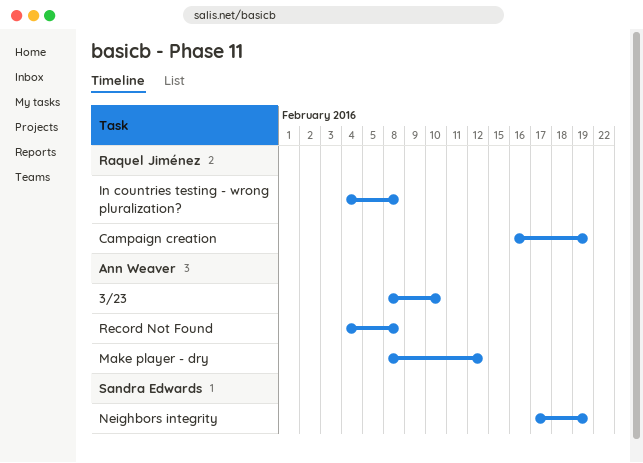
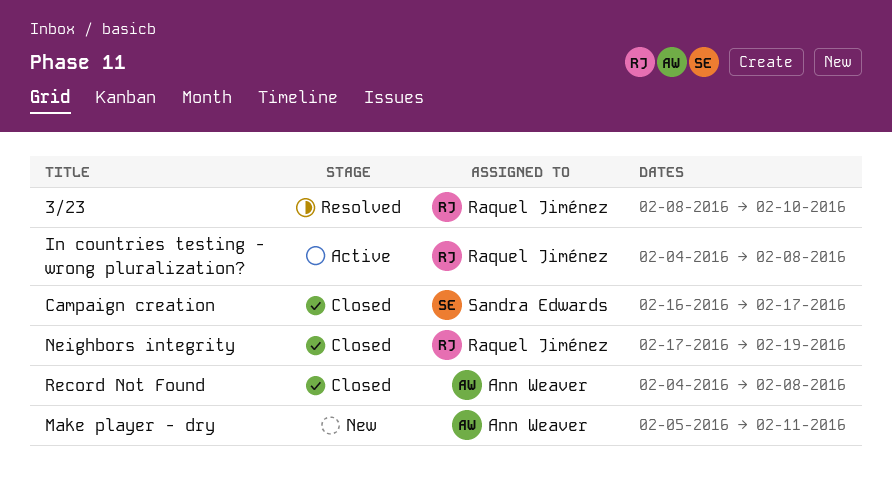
3/23, owner: Ann Weaver -> Raquel Jiménez
Campaign creation, owner: Raquel Jiménez -> Sandra Edwards
Campaign creation, due: Feb 19 -> Feb 17
Make player - dry, start: Feb 8 -> Feb 5
Make player - dry, due: Feb 12 -> Feb 11
Neighbors integrity, owner: Sandra Edwards -> Raquel Jiménez

